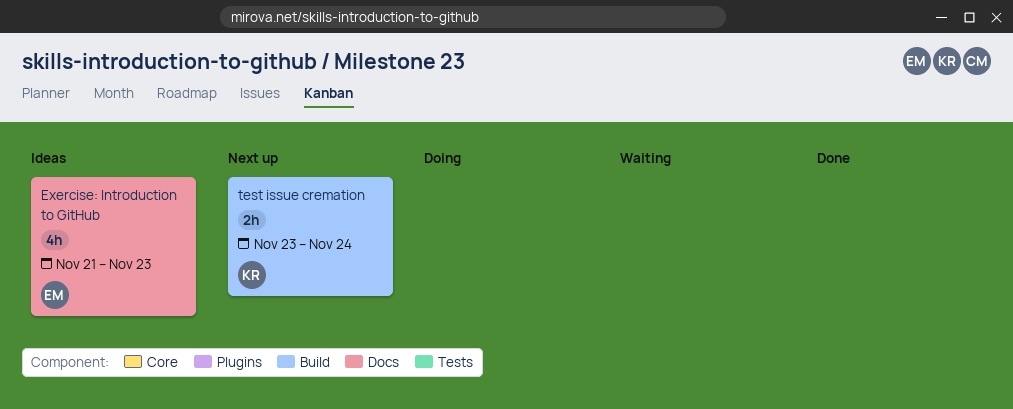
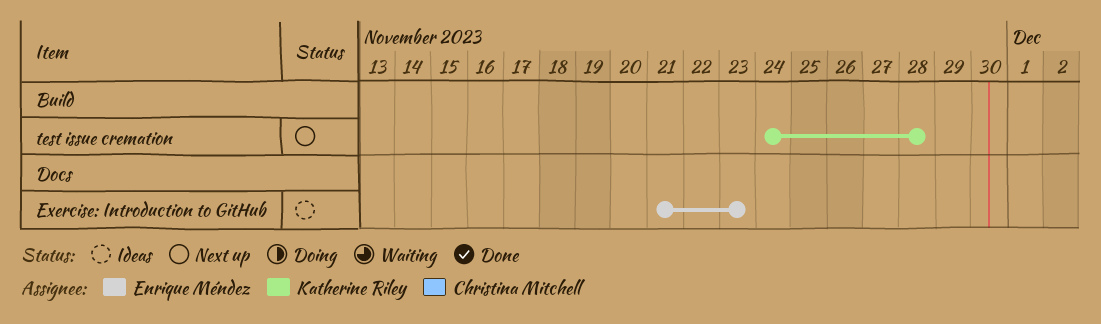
test issue cremation, start: Nov 23 -> Nov 24
test issue cremation, due: Nov 24 -> Nov 28

